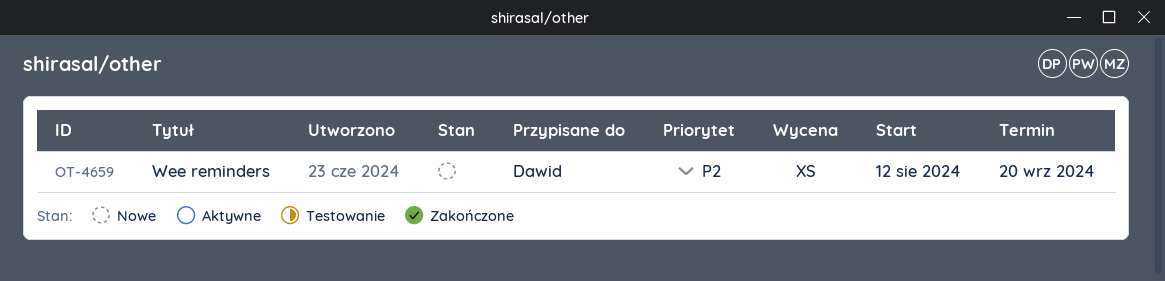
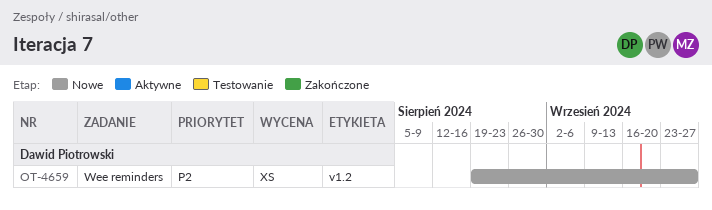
OT-4659, start: Aug 12 -> Aug 19
OT-4659, due: Sep 20 -> Sep 27

